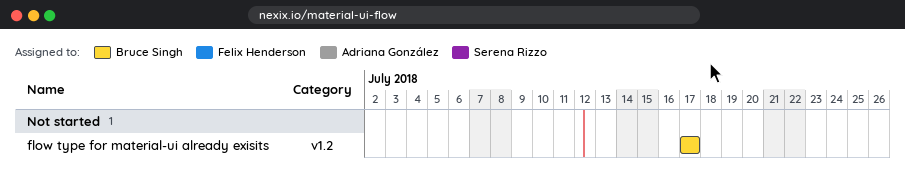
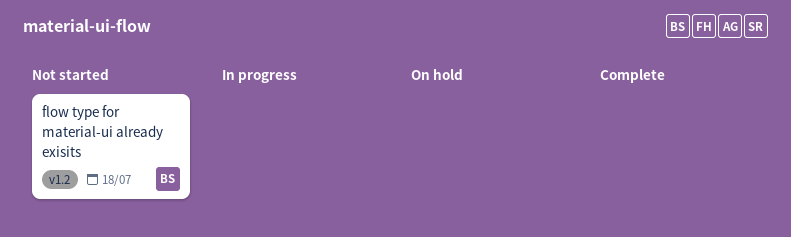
flow type for material-ui already exisits, due: Jul 17 -> Jul 18

